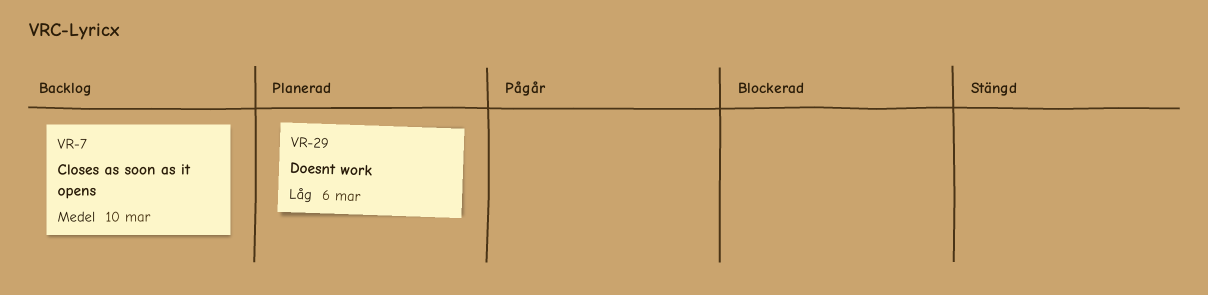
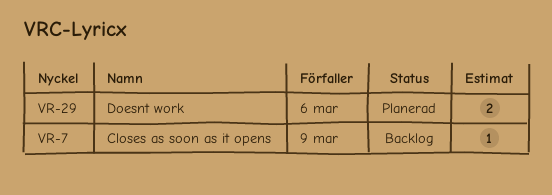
VR-7, due: Mar 10 -> Mar 9

